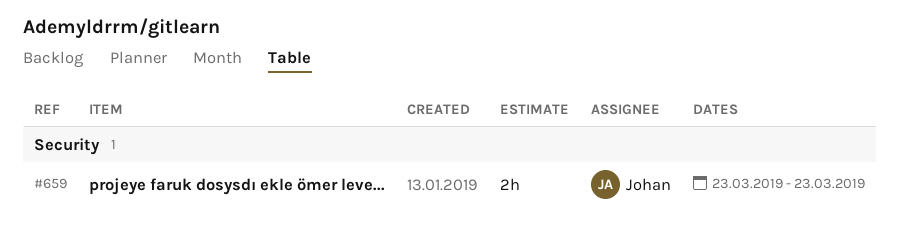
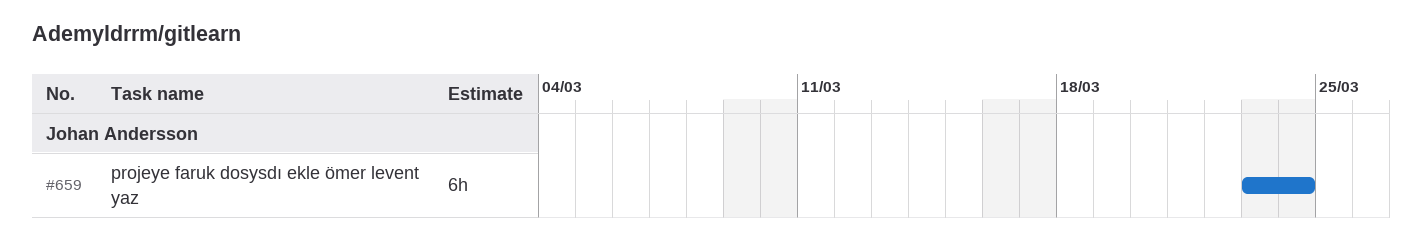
#659, estimate: 2h -> 6h
#659, due: Mar 23 -> Mar 24

